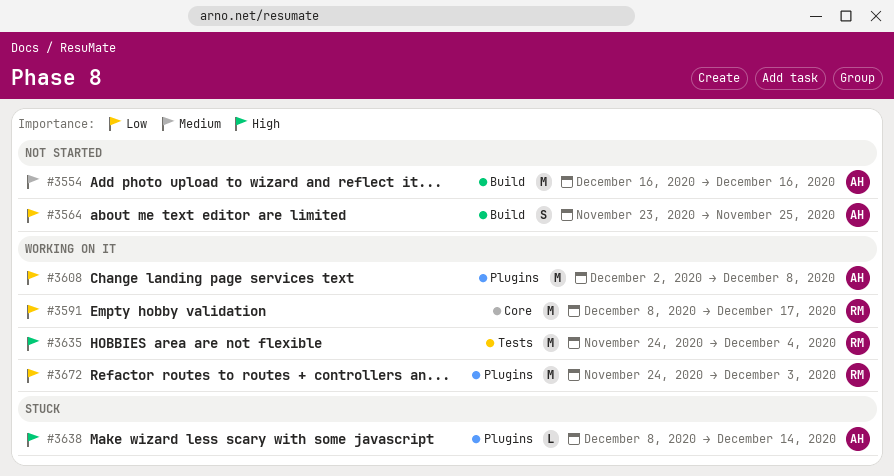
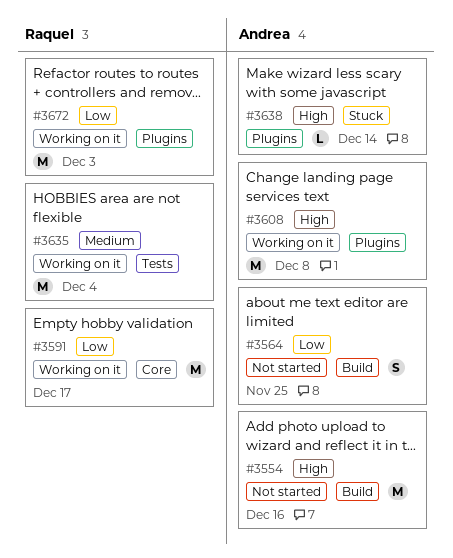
#3554, priority: Medium -> High
#3608, priority: Low -> High
#3635, priority: High -> Medium

